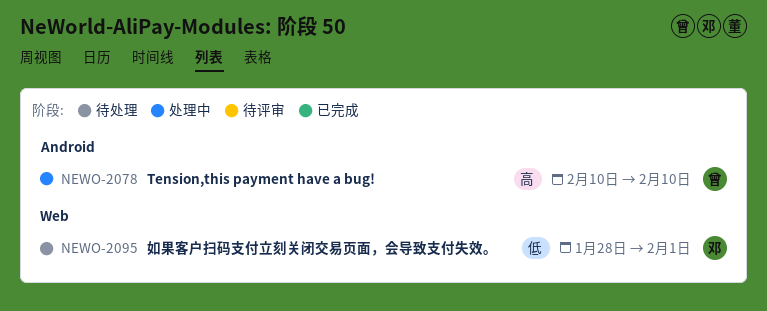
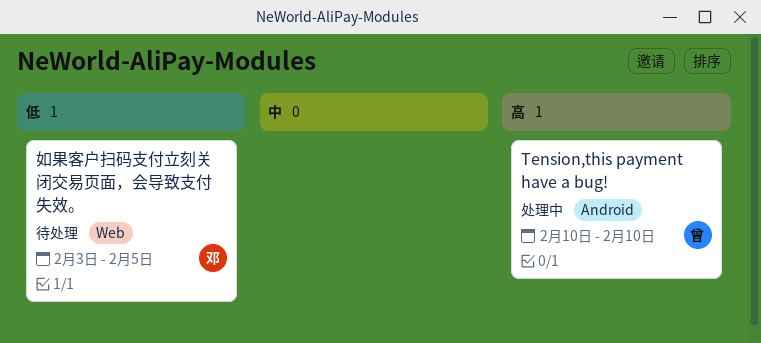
如果客户扫码支付立刻关闭交易页面，会导致支付失效。, start: Jan 28 -> Feb 3
如果客户扫码支付立刻关闭交易页面，会导致支付失效。, due: Feb 1 -> Feb 5

